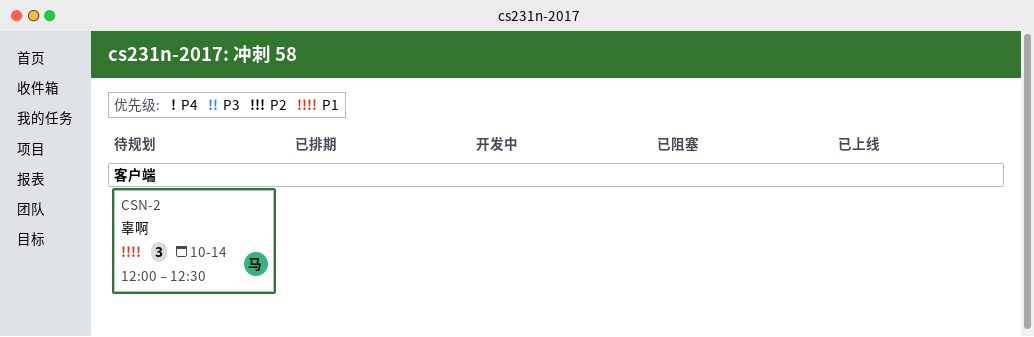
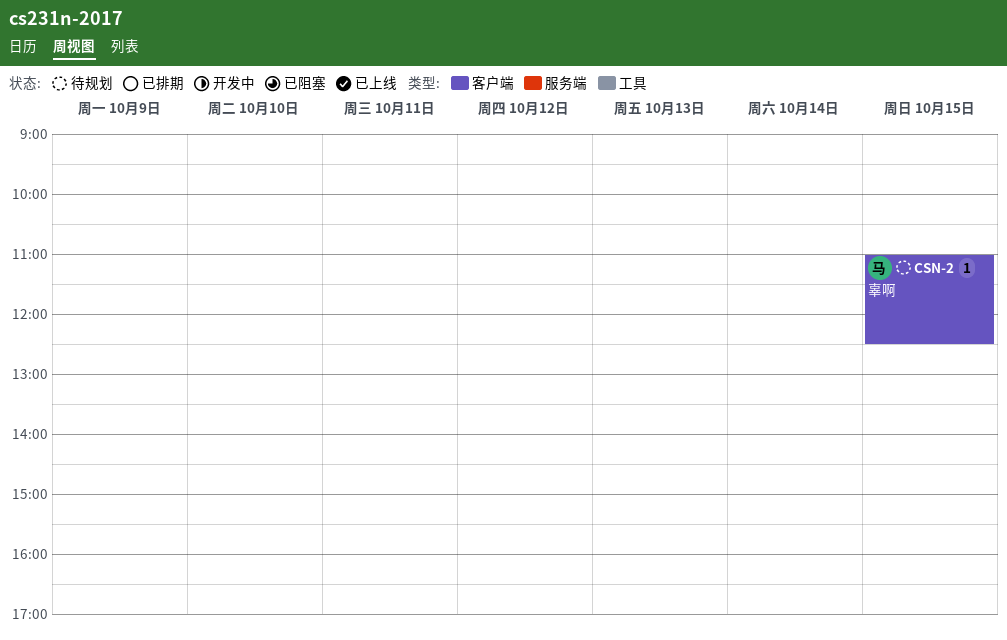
CSN-2, estimate: 3 -> 1
CSN-2, day: Oct 14 -> Oct 15
CSN-2, begins: 12:00 -> 11:00

